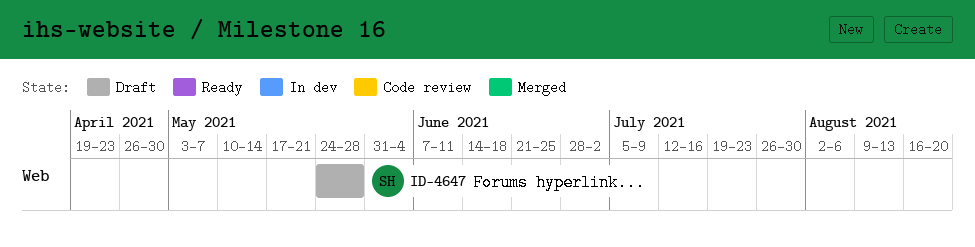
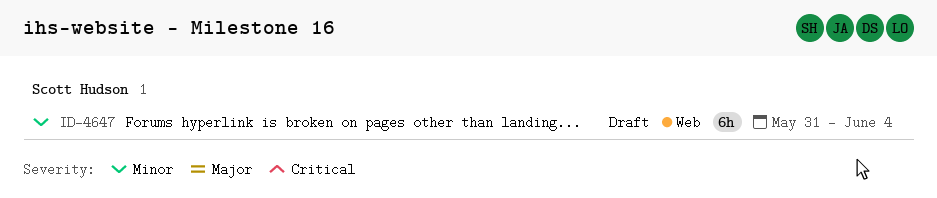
ID-4647, start: May 24 -> May 31
ID-4647, due: May 28 -> Jun 4

